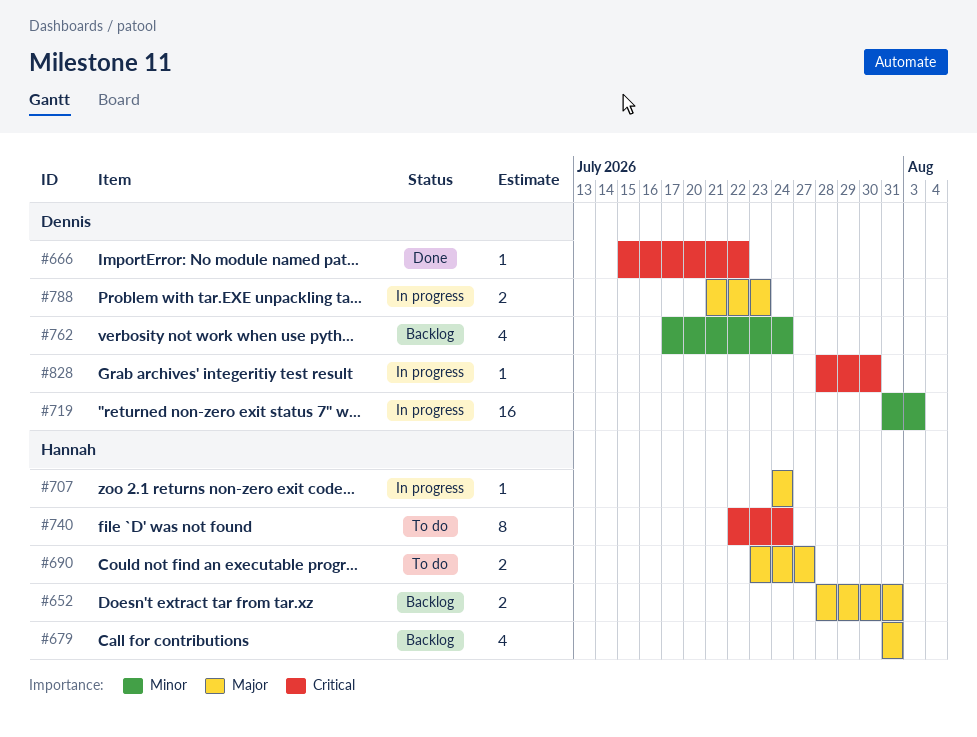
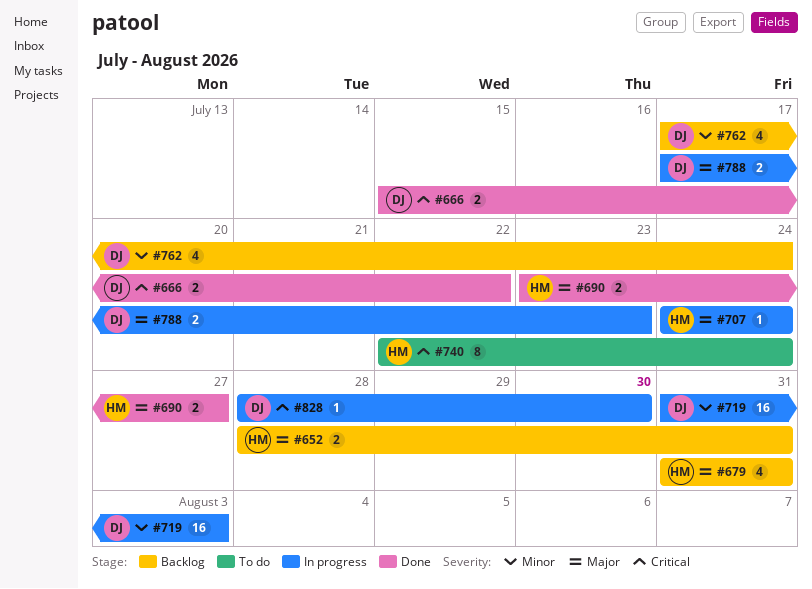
#666, estimate: 1 -> 2
#690, status: To do -> Done
#788, start: Jul 21 -> Jul 17

